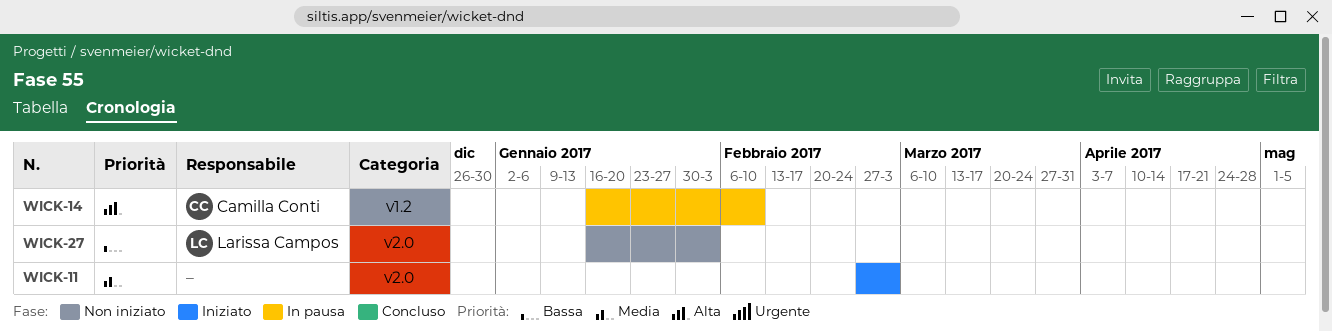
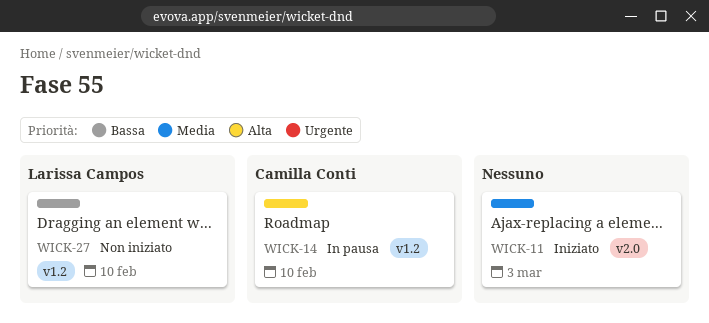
WICK-27, label: v2.0 -> v1.2
WICK-27, due: Feb 3 -> Feb 10

